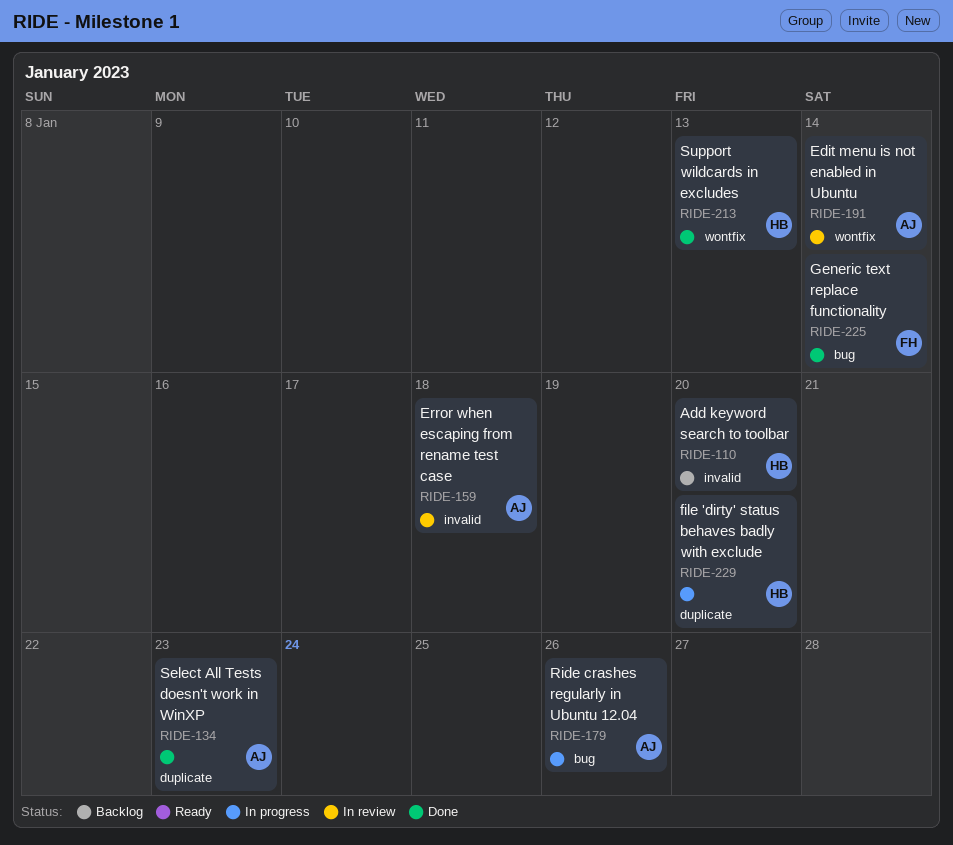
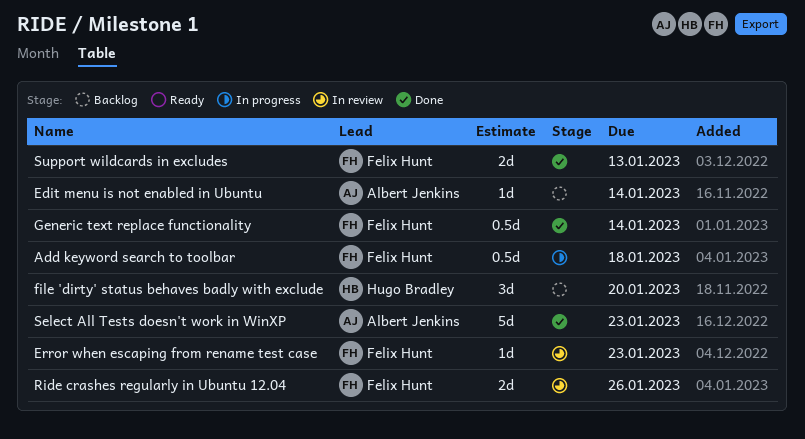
Add keyword search to toolbar, status: Backlog -> In progress
Add keyword search to toolbar, owner: Hugo Bradley -> Felix Hunt
Add keyword search to toolbar, due: Jan 20 -> Jan 18
Edit menu is not enabled in Ubuntu, status: In review -> Backlog
Error when escaping from rename test case, owner: Albert Jenkins -> Felix Hunt
Error when escaping from rename test case, due: Jan 18 -> Jan 23
file 'dirty' status behaves badly with exclude, status: In progress -> Backlog
Ride crashes regularly in Ubuntu 12.04, status: In progress -> In review
Ride crashes regularly in Ubuntu 12.04, owner: Albert Jenkins -> Felix Hunt
Support wildcards in excludes, owner: Hugo Bradley -> Felix Hunt

